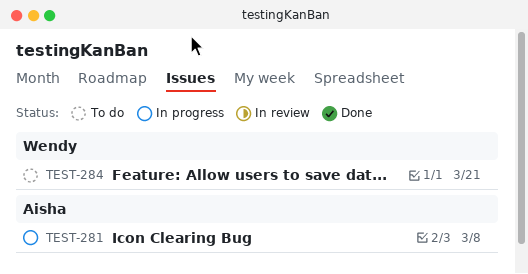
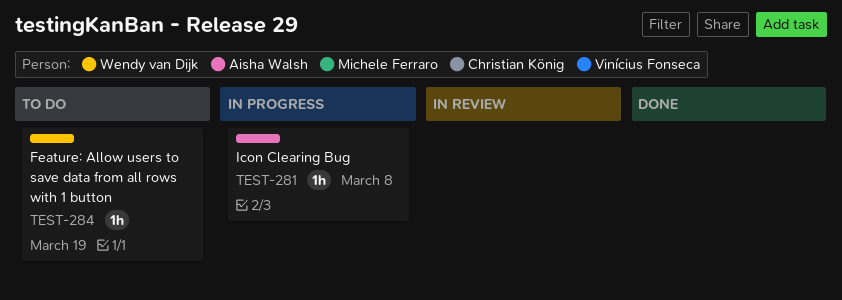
TEST-284, due: Mar 21 -> Mar 19

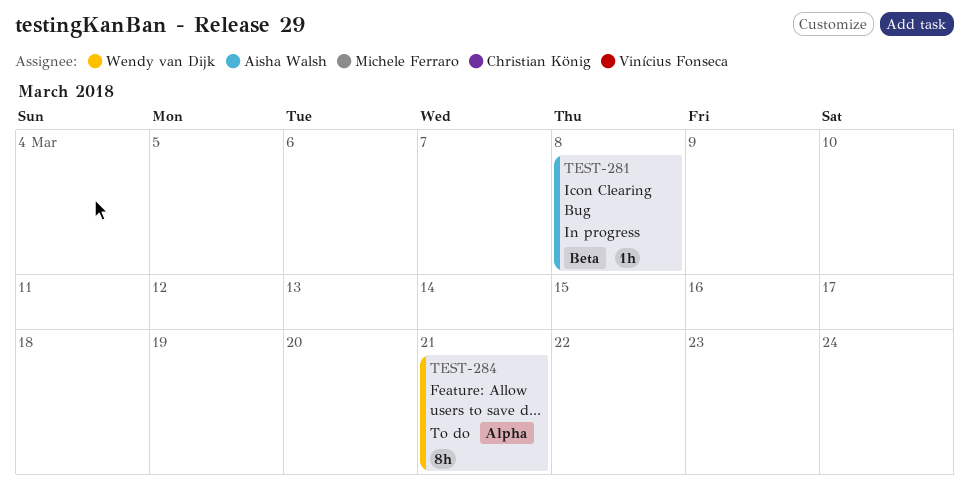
TEST-284, estimate: 1h -> 8h
TEST-284, due: Mar 19 -> Mar 21

